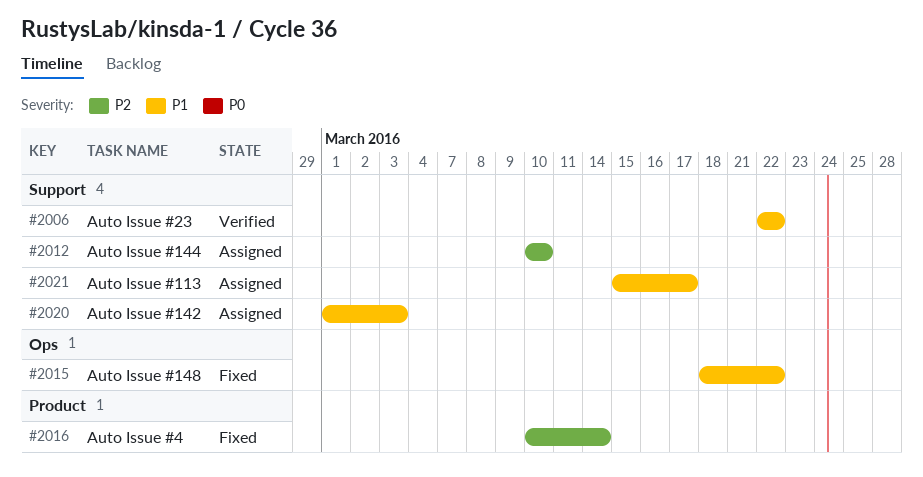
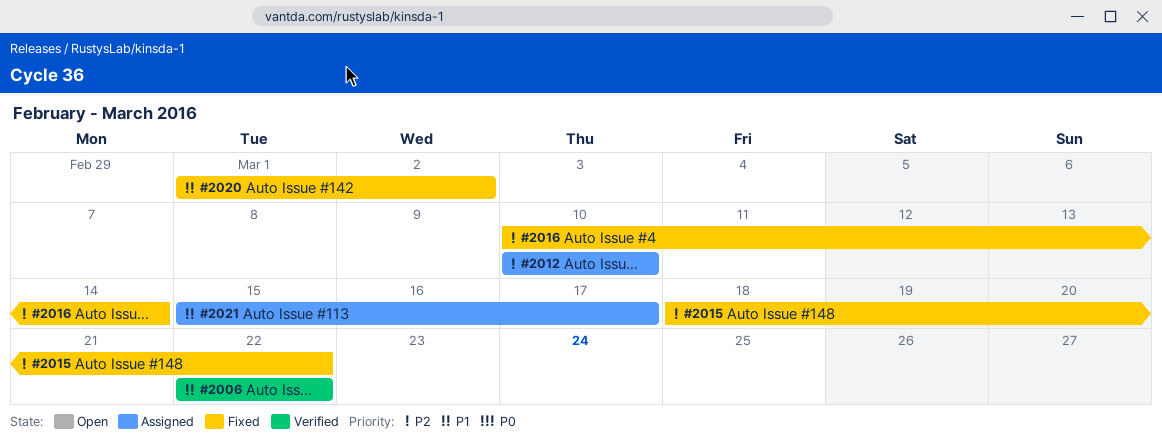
#2015, priority: P1 -> P2
#2020, status: Assigned -> Fixed
#2020, due: Mar 3 -> Mar 2

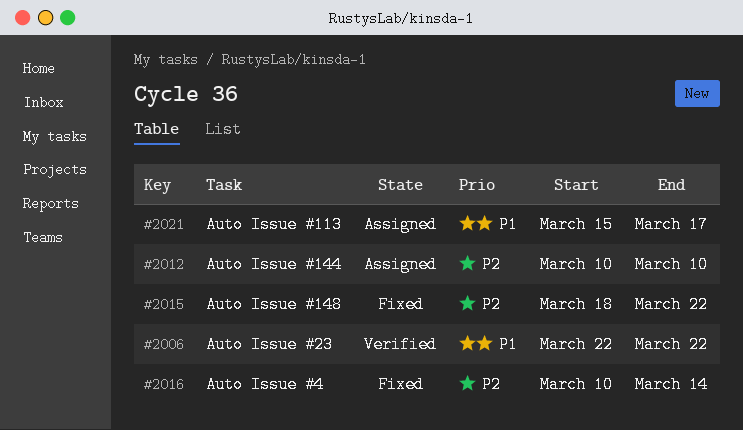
#2020: present -> none

